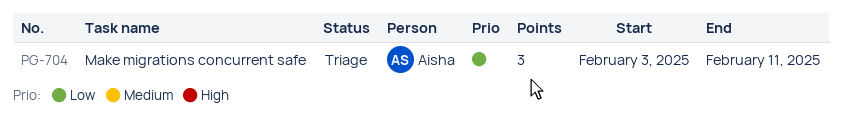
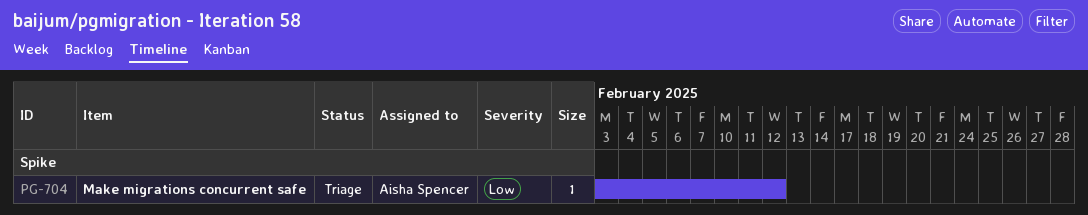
PG-704, estimate: 3 -> 1
PG-704, due: Feb 11 -> Feb 12

